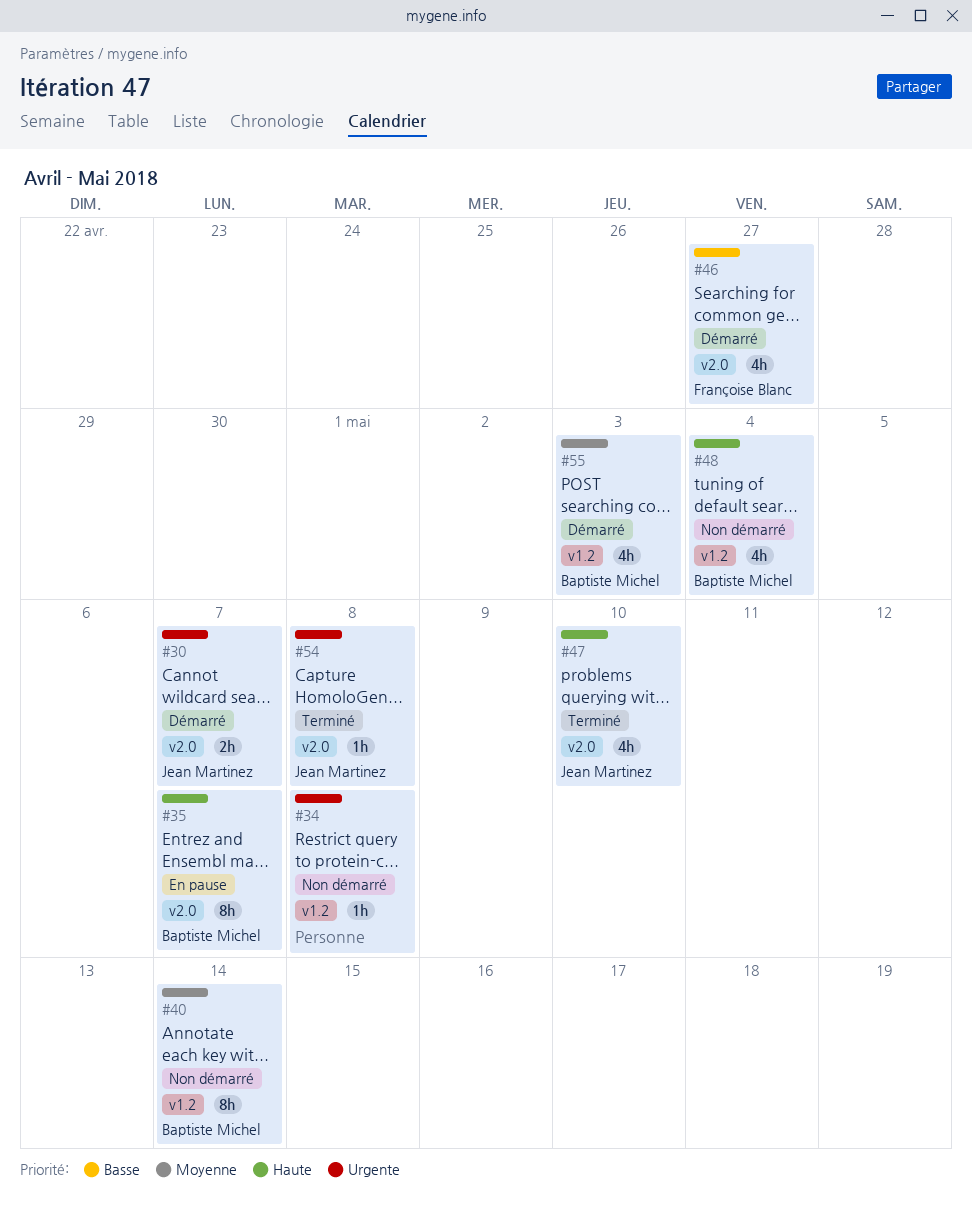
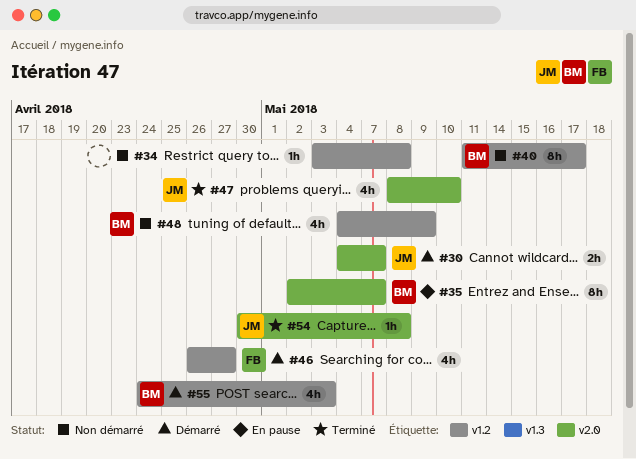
#40, due: May 14 -> May 17
#46, label: v2.0 -> v1.2
#48, due: May 4 -> May 9

